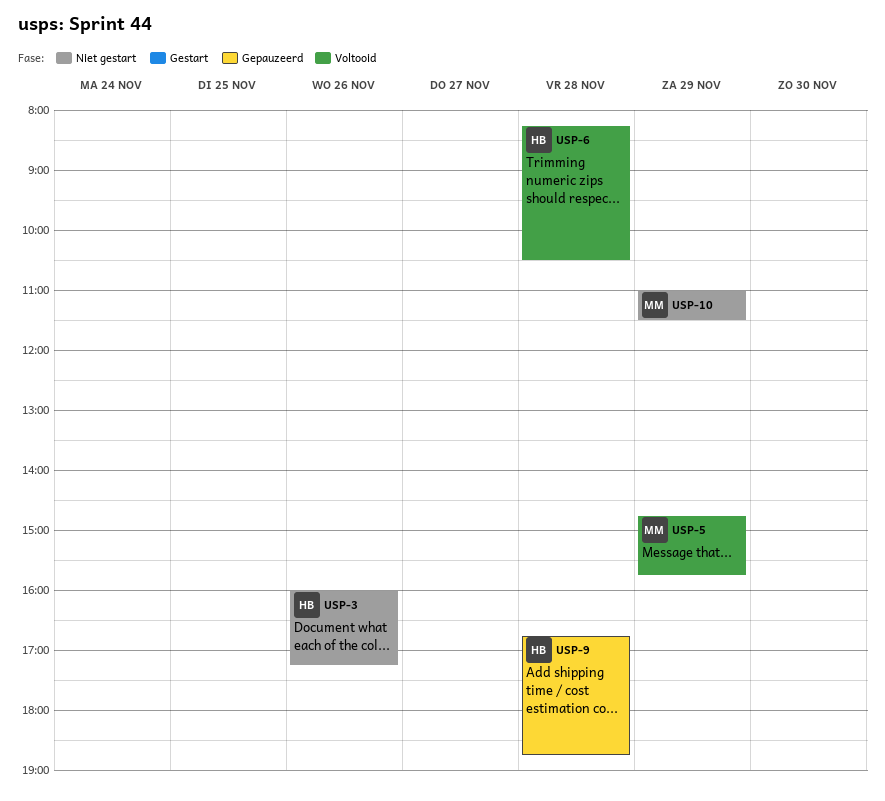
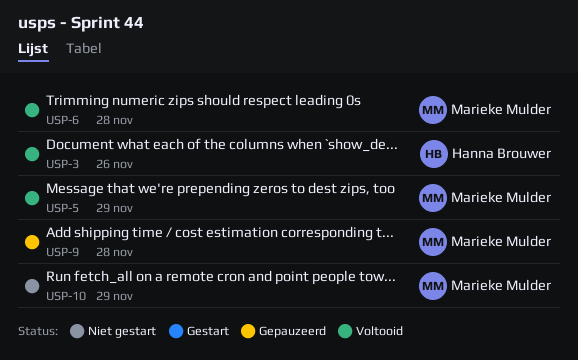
USP-3, status: Niet gestart -> Voltooid
USP-6, owner: Hanna Brouwer -> Marieke Mulder
USP-9, owner: Hanna Brouwer -> Marieke Mulder

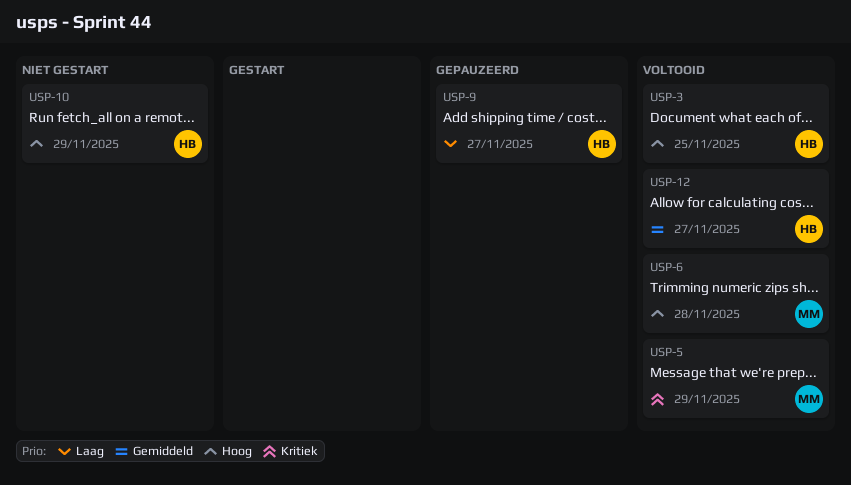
USP-3, day: Nov 26 -> Nov 25
USP-9, owner: Marieke Mulder -> Hanna Brouwer
USP-9, day: Nov 28 -> Nov 27
USP-10, owner: Marieke Mulder -> Hanna Brouwer
USP-12: none -> present

